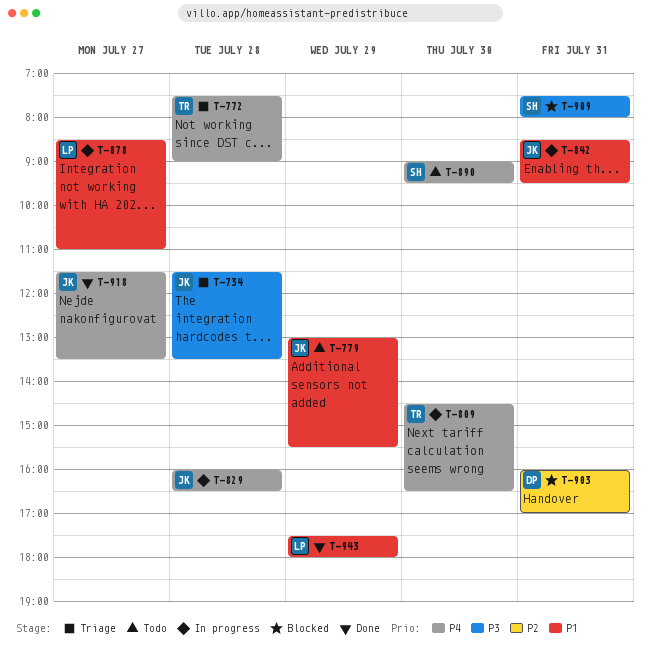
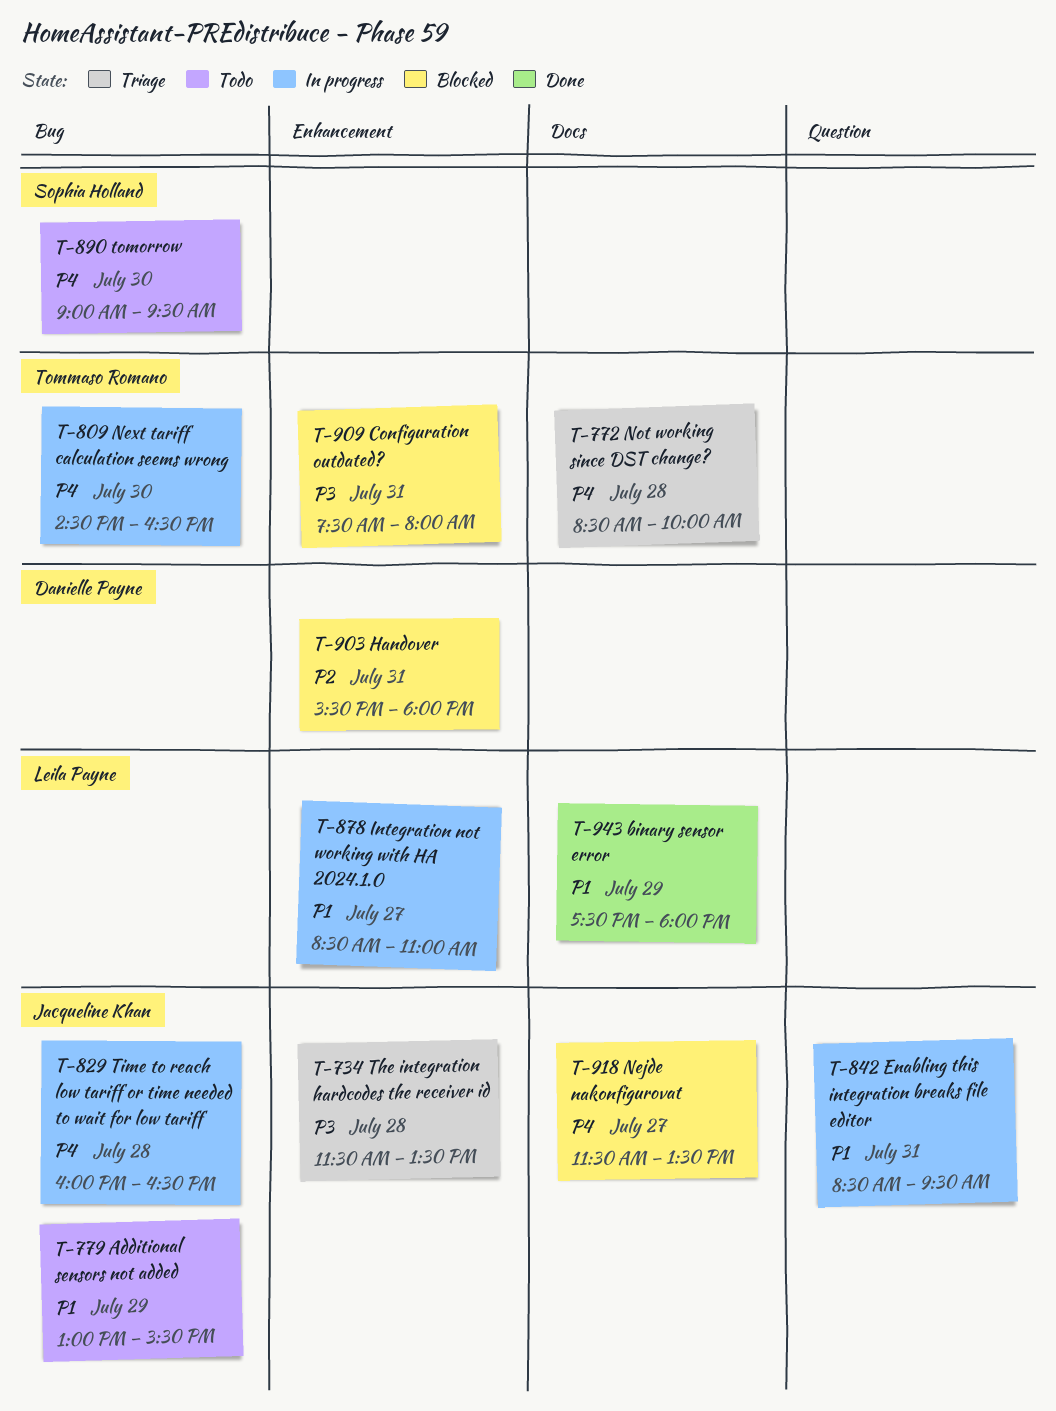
T-772, begins: 07:30 -> 08:30
T-772, ends: 09:00 -> 10:00
T-903, begins: 16:00 -> 15:30
T-903, ends: 17:00 -> 18:00
T-909, owner: Sophia Holland -> Tommaso Romano
T-918, status: Done -> Blocked

